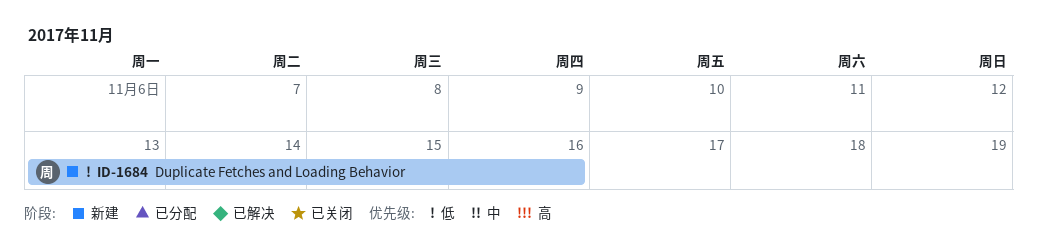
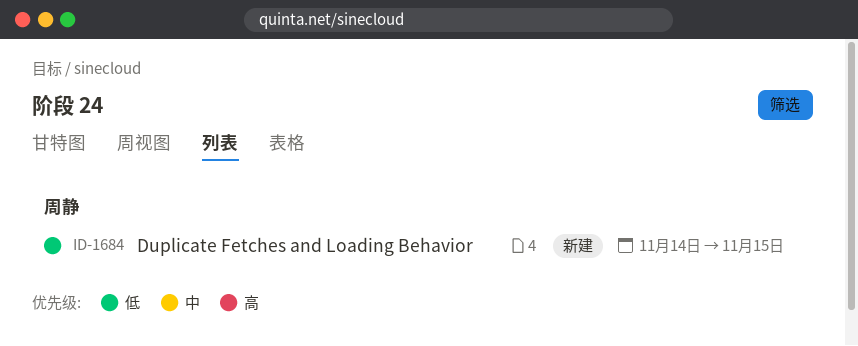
ID-1684, start: Nov 13 -> Nov 14
ID-1684, due: Nov 16 -> Nov 15

